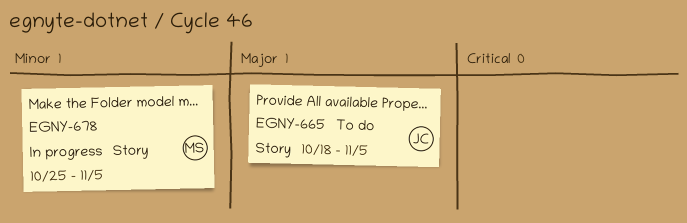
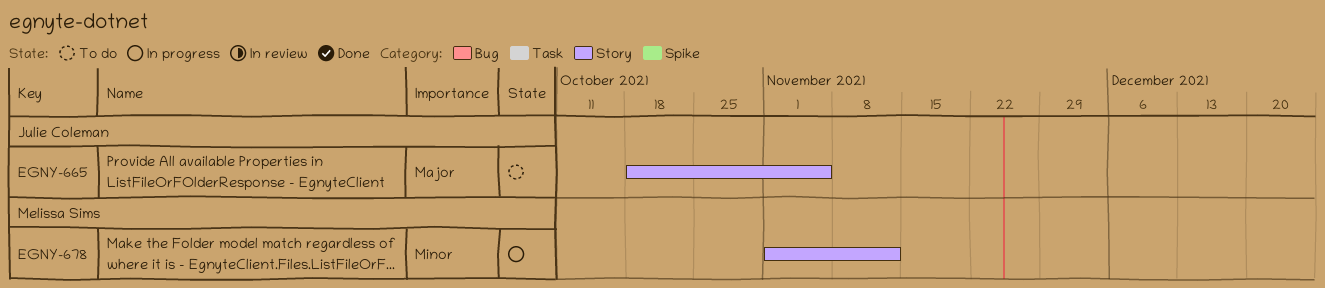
EGNY-678, start: Oct 25 -> Nov 1
EGNY-678, due: Nov 5 -> Nov 12

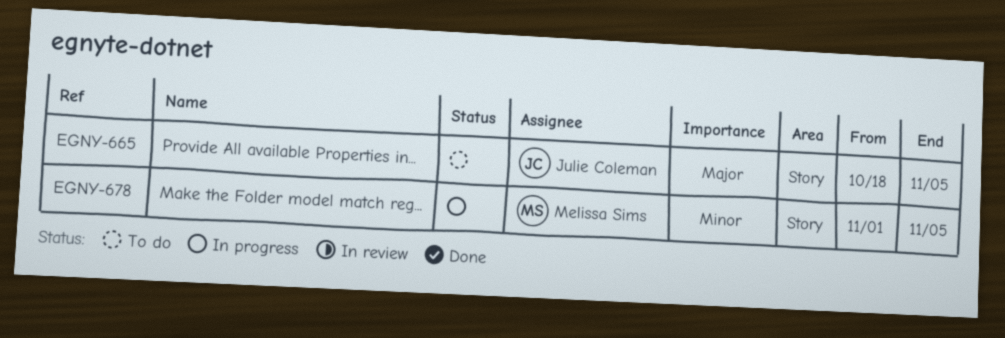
EGNY-678, due: Nov 12 -> Nov 5

